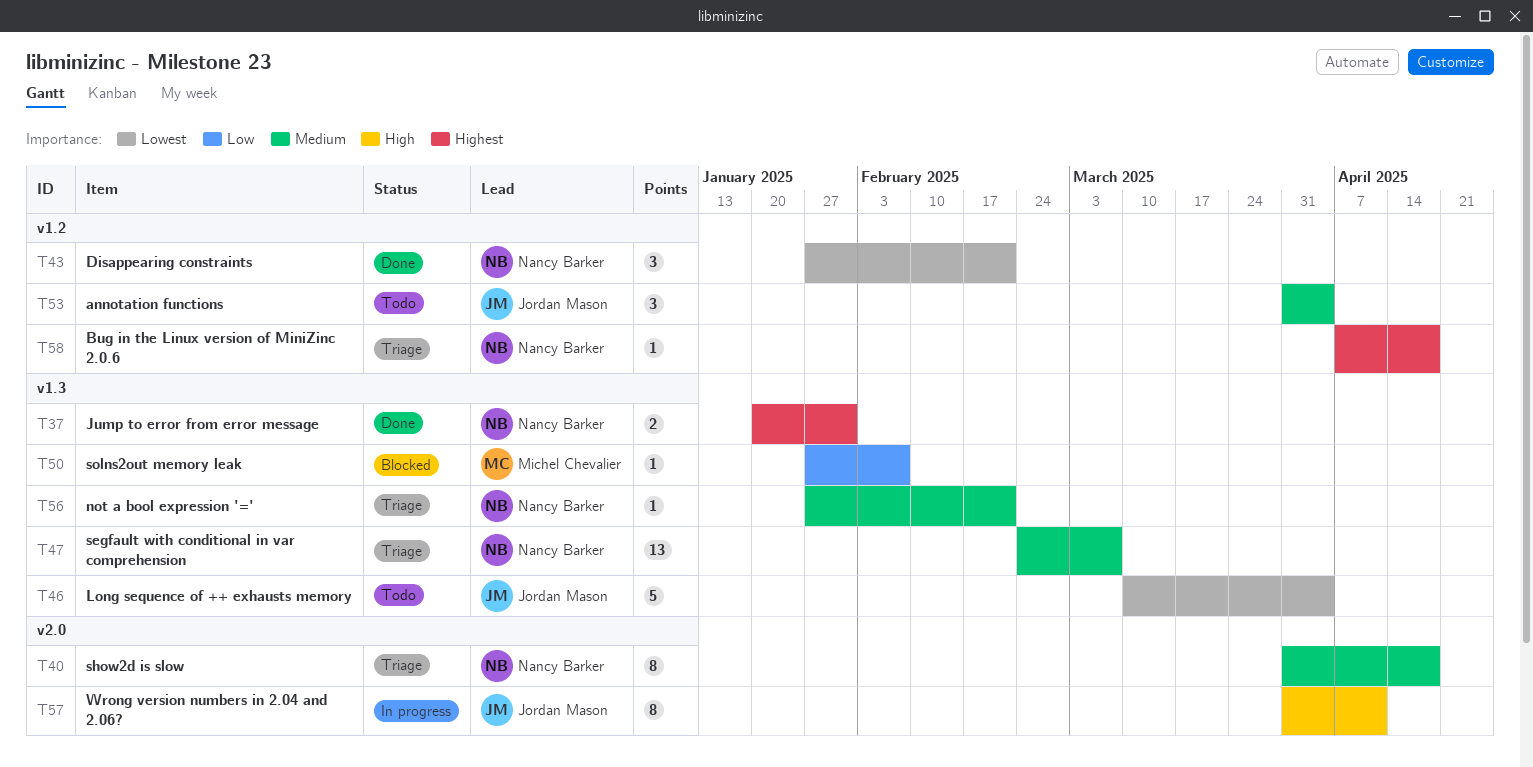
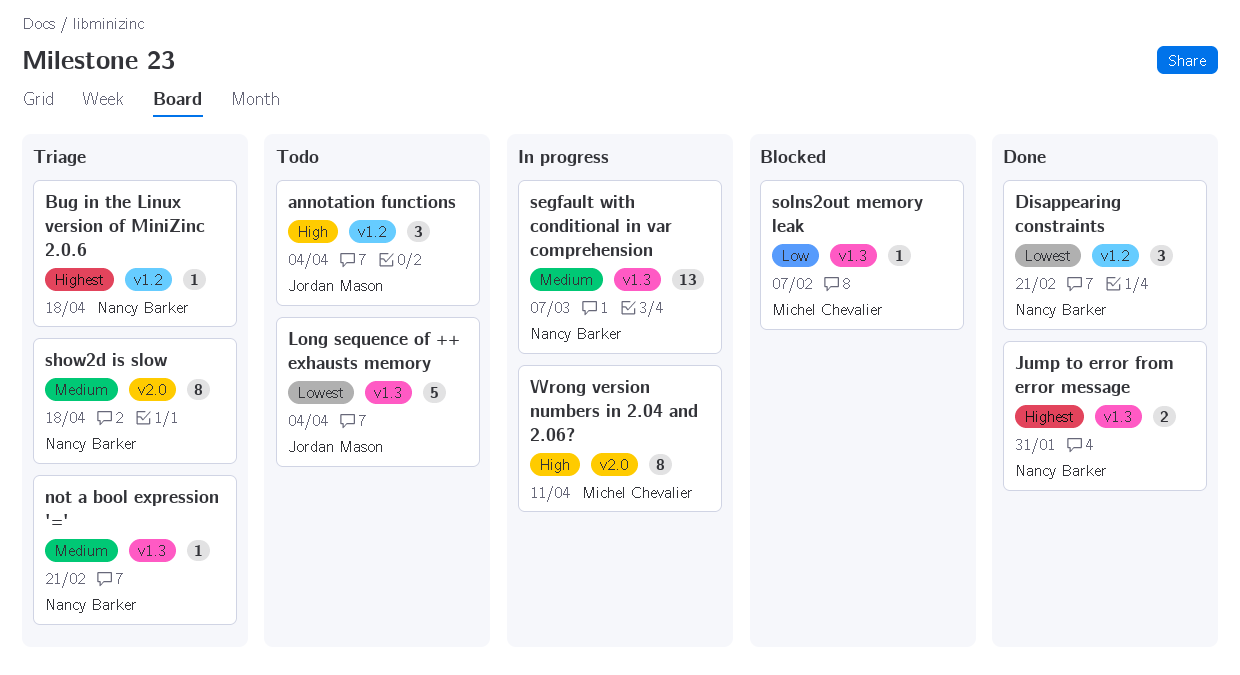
annotation functions, priority: Medium -> High
segfault with conditional in var comprehension, status: Triage -> In progress
Wrong version numbers in 2.04 and 2.06?, owner: Jordan Mason -> Michel Chevalier

